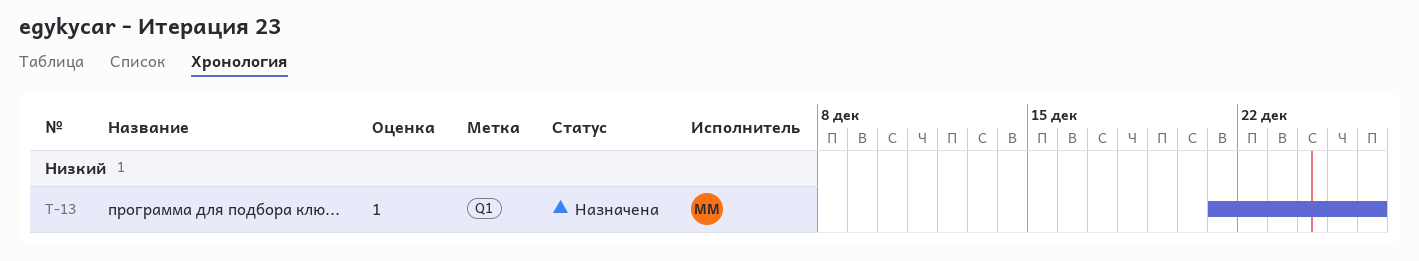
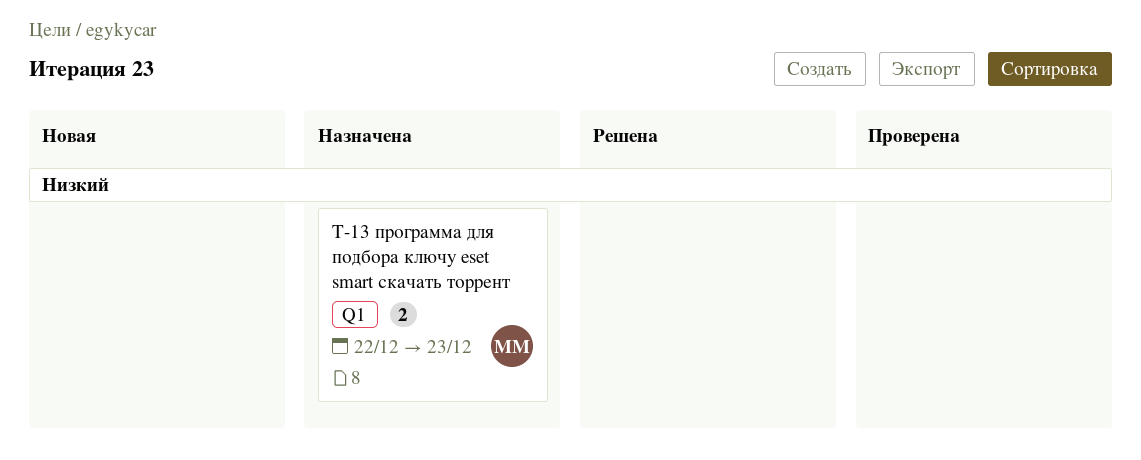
T-13, estimate: 1 -> 2
T-13, start: Dec 21 -> Dec 22
T-13, due: Dec 26 -> Dec 23

